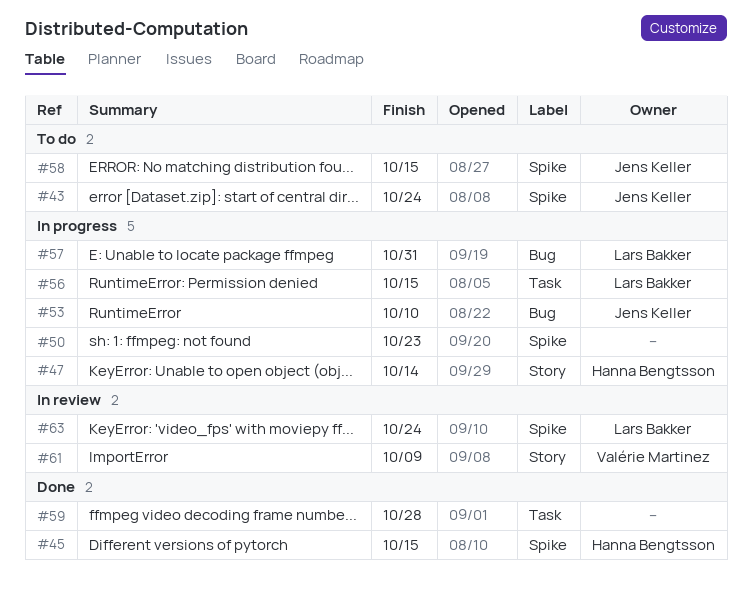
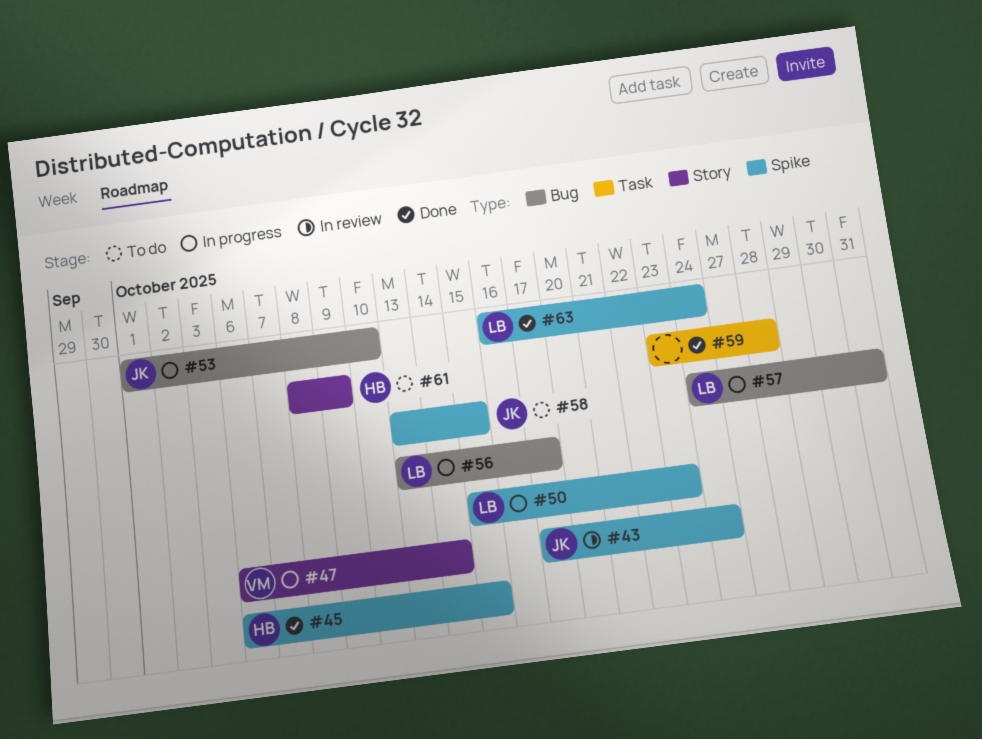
#43, status: To do -> In review
#47, owner: Hanna Bengtsson -> Valérie Martinez
#50, owner: none -> Lars Bakker
#56, label: Task -> Bug
#56, due: Oct 15 -> Oct 17
#61, status: In review -> To do
#61, owner: Valérie Martinez -> Hanna Bengtsson
#63, status: In review -> Done

